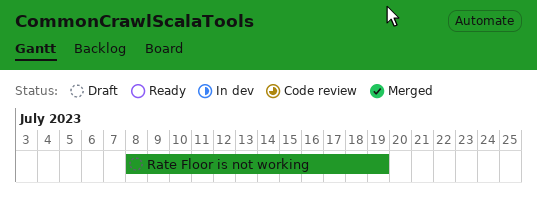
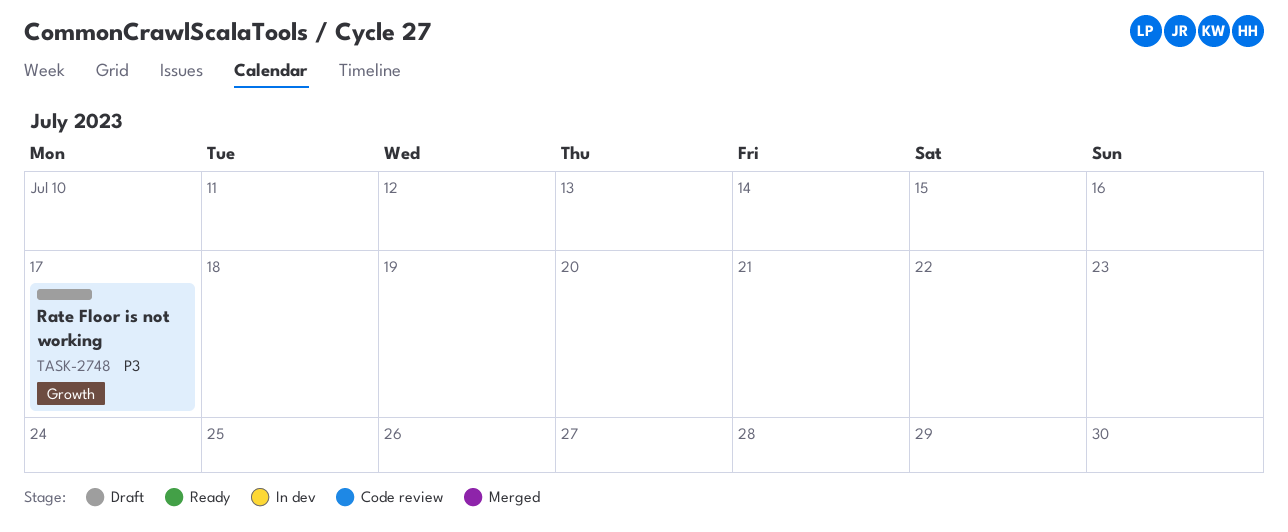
Rate Floor is not working, due: Jul 19 -> Jul 17

